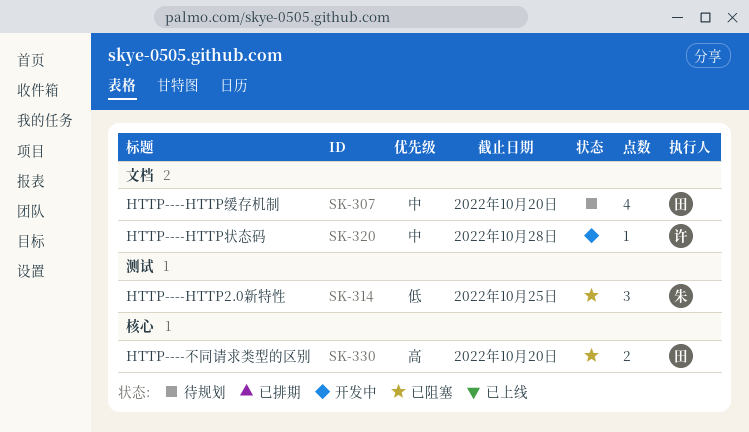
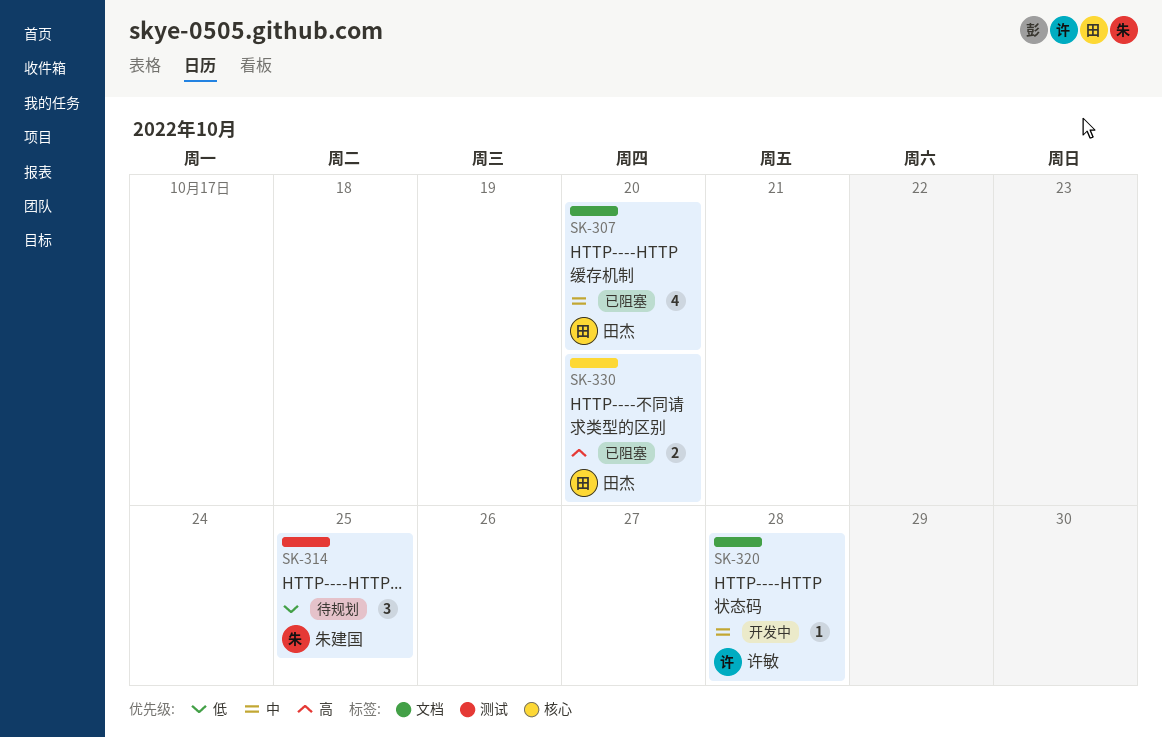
SK-307, status: 待规划 -> 已阻塞
SK-314, status: 已阻塞 -> 待规划

